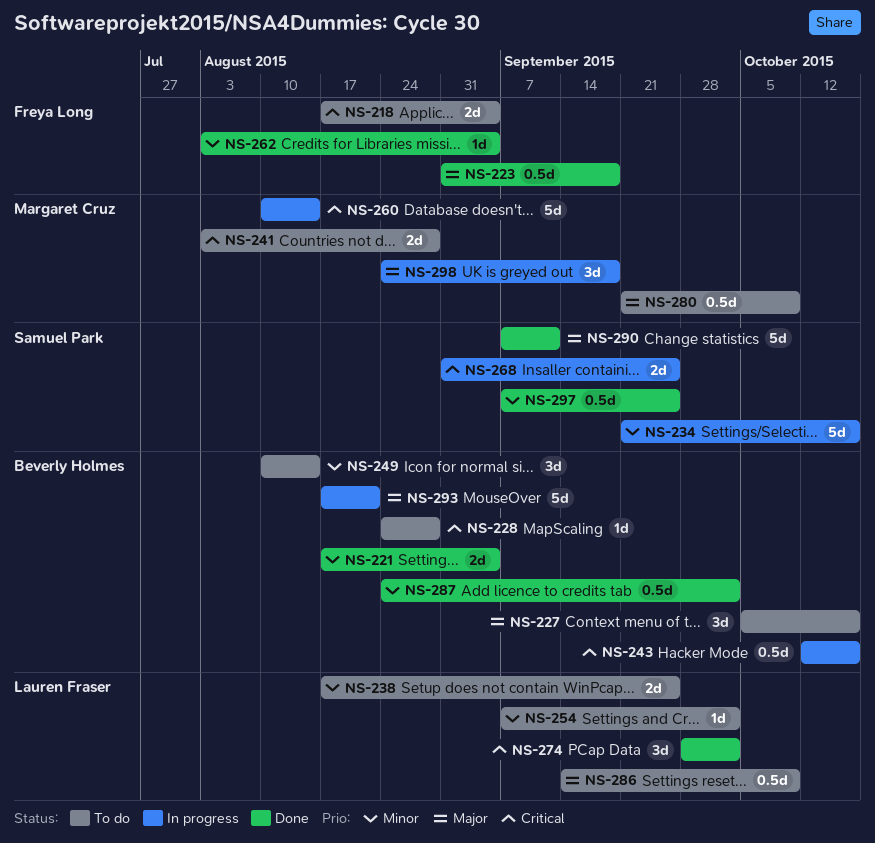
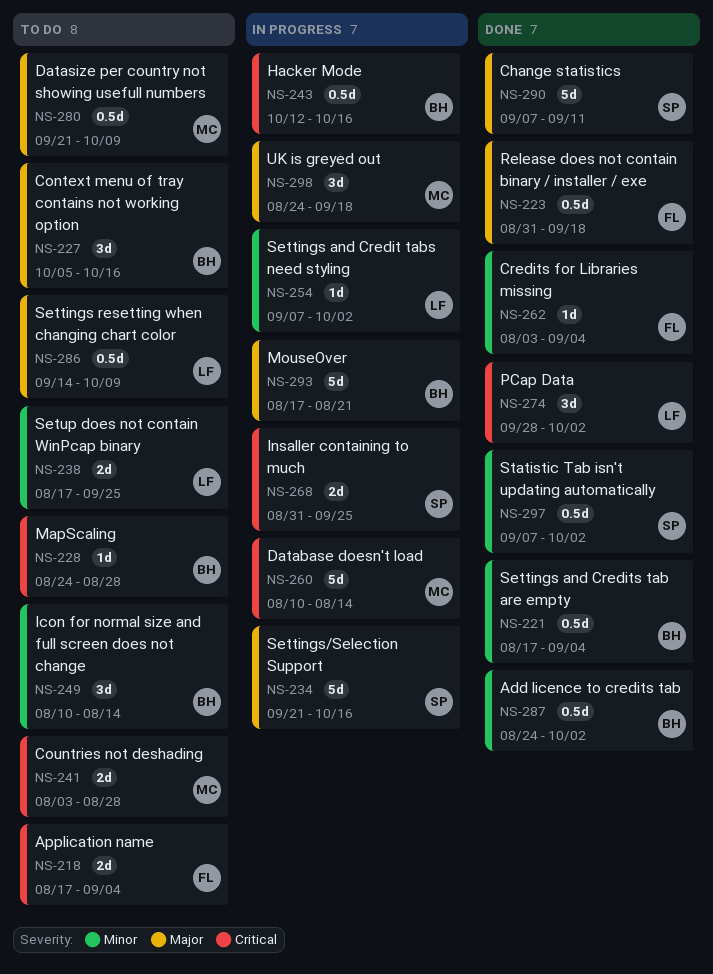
NS-221, estimate: 2d -> 0.5d
NS-234, priority: Minor -> Major
NS-254, status: To do -> In progress
NS-297, due: Sep 25 -> Oct 2

